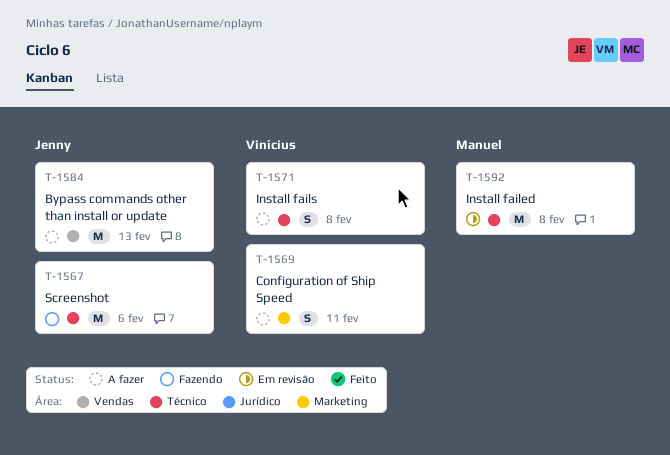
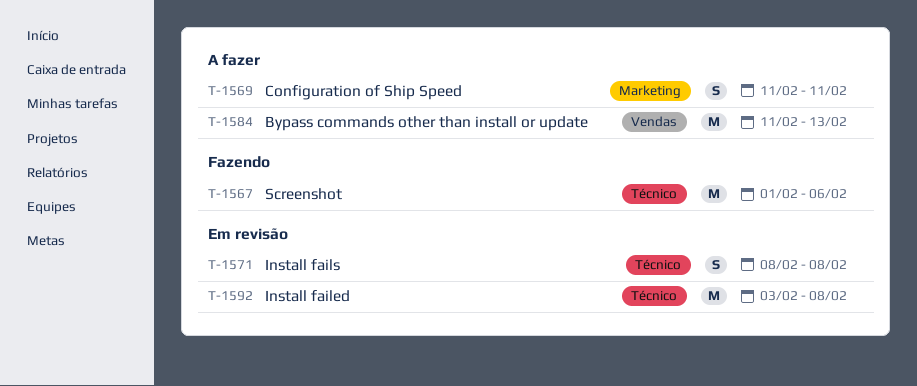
T-1571, status: A fazer -> Em revisão

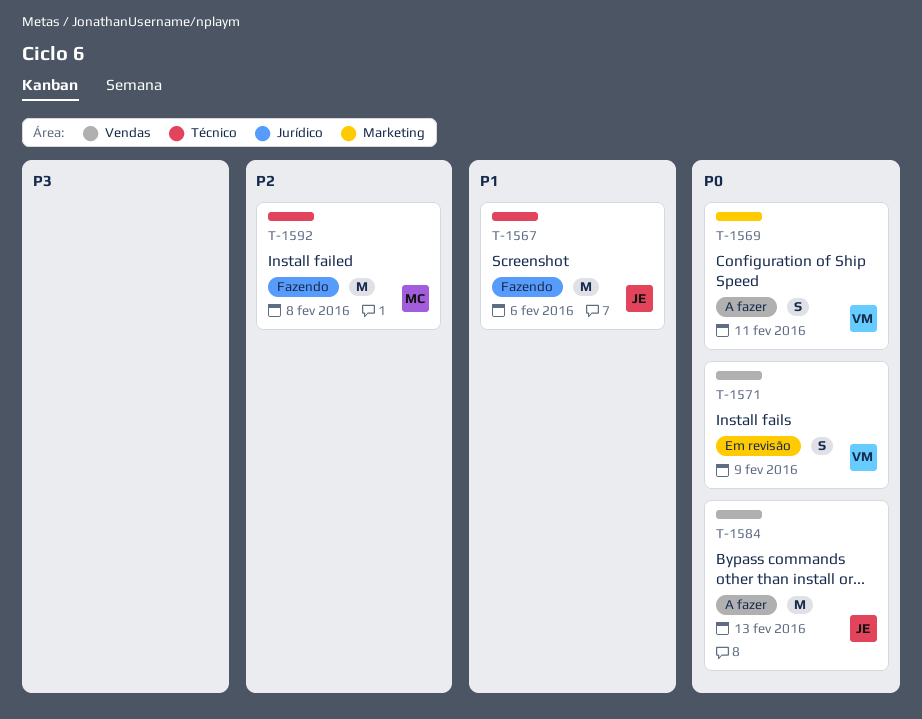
T-1571, label: Técnico -> Vendas
T-1571, due: Feb 8 -> Feb 9
T-1592, status: Em revisão -> Fazendo

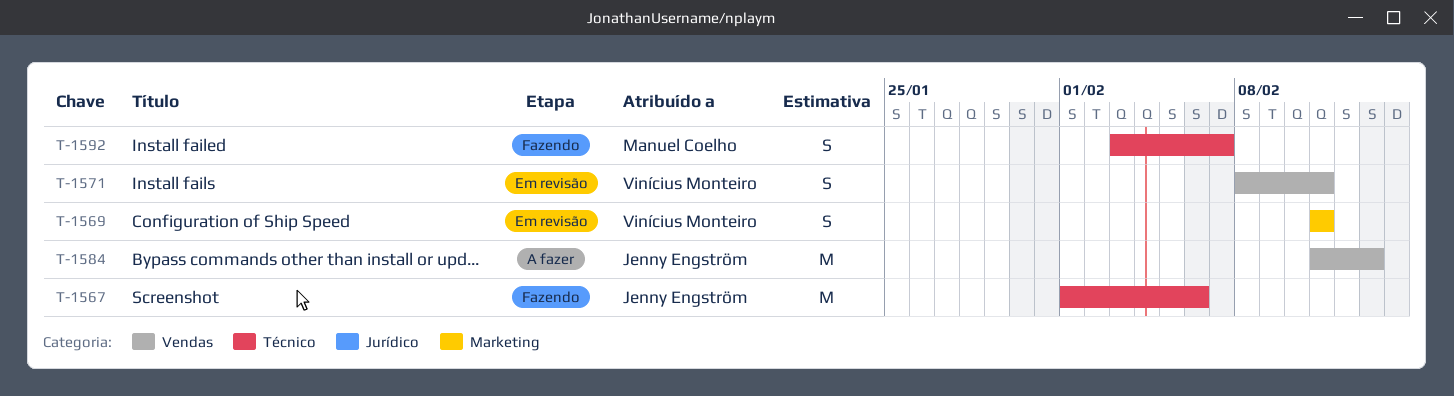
T-1569, status: A fazer -> Em revisão
T-1571, due: Feb 9 -> Feb 11
T-1592, estimate: M -> S
T-1592, due: Feb 8 -> Feb 7

